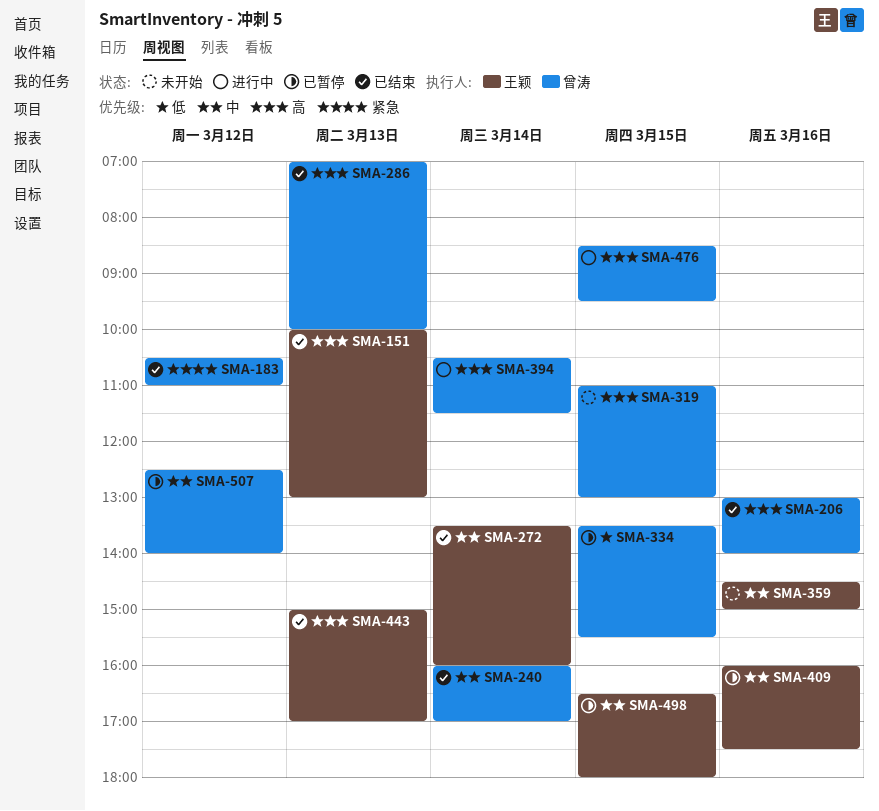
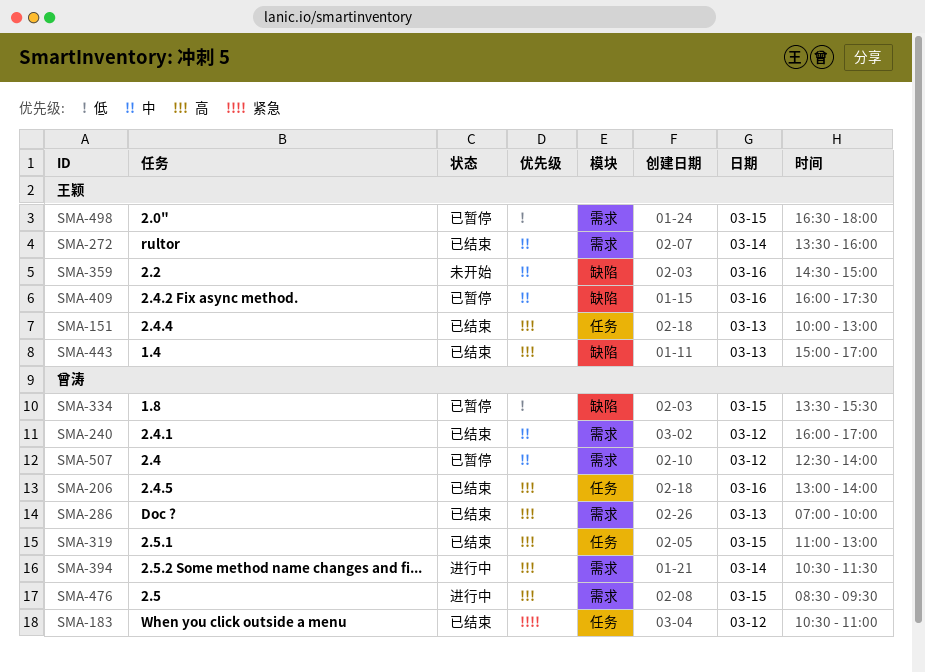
SMA-240, day: Mar 14 -> Mar 12
SMA-319, status: 未开始 -> 已结束
SMA-498, priority: 中 -> 低

